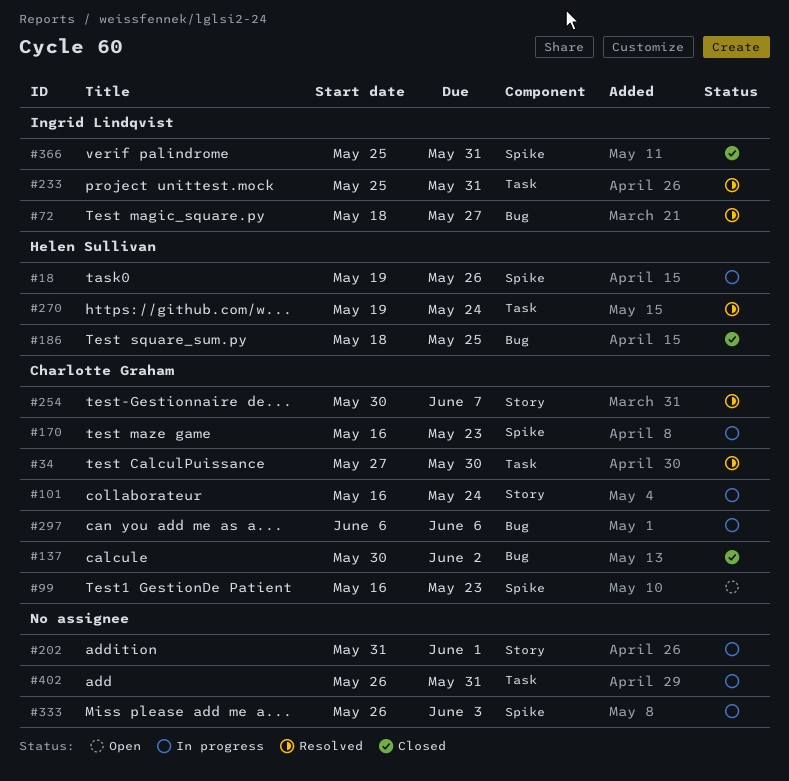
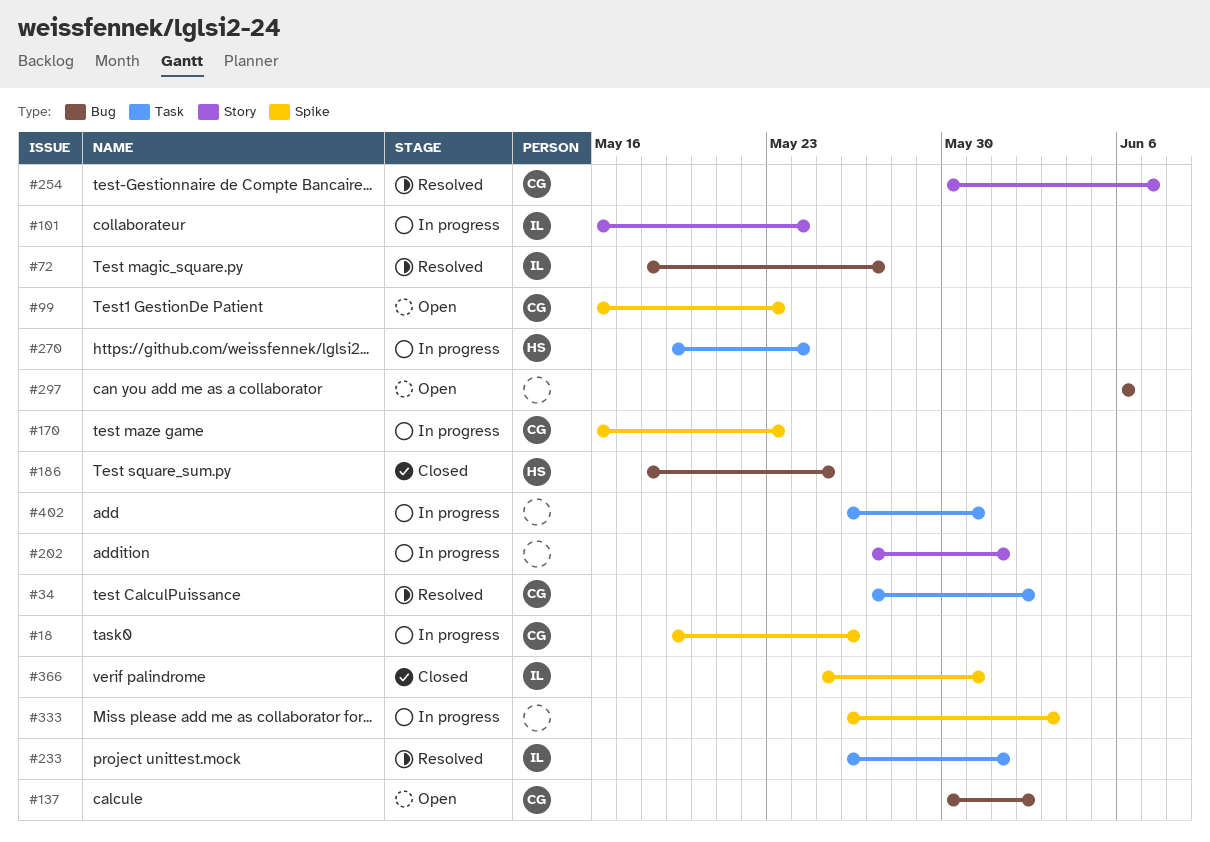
#18, owner: Helen Sullivan -> Charlotte Graham
#34, due: May 30 -> Jun 2
#101, owner: Charlotte Graham -> Ingrid Lindqvist
#137, status: Closed -> Open
#202, start: May 31 -> May 27
#233, start: May 25 -> May 26
#233, due: May 31 -> Jun 1
#270, status: Resolved -> In progress
#297, status: In progress -> Open
#297, owner: Charlotte Graham -> none

